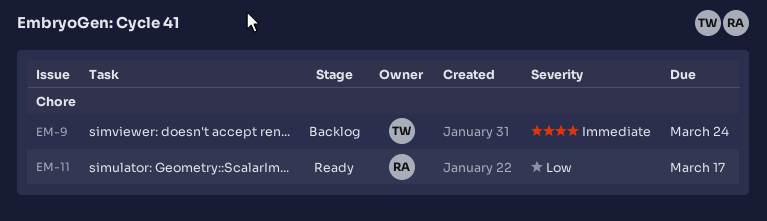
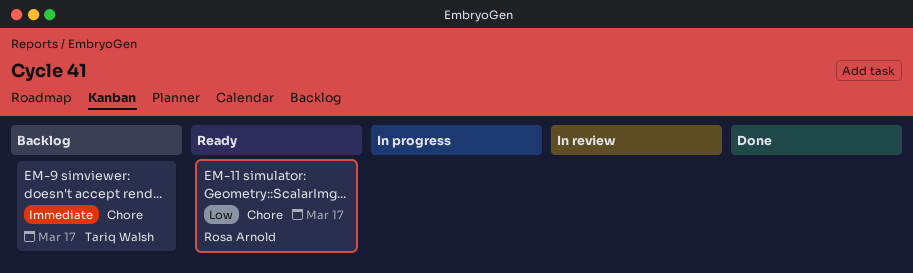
EM-9, due: Mar 24 -> Mar 17

